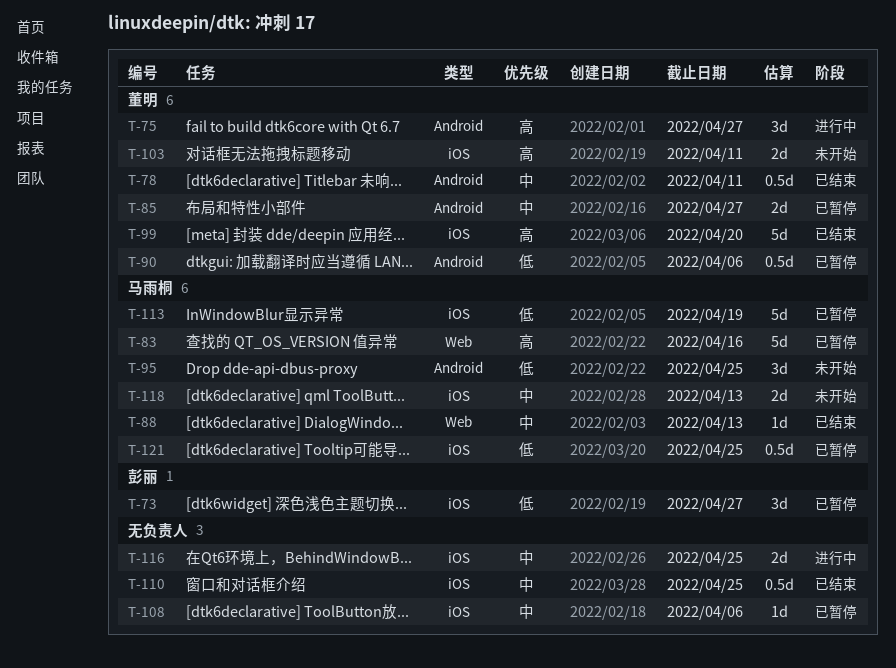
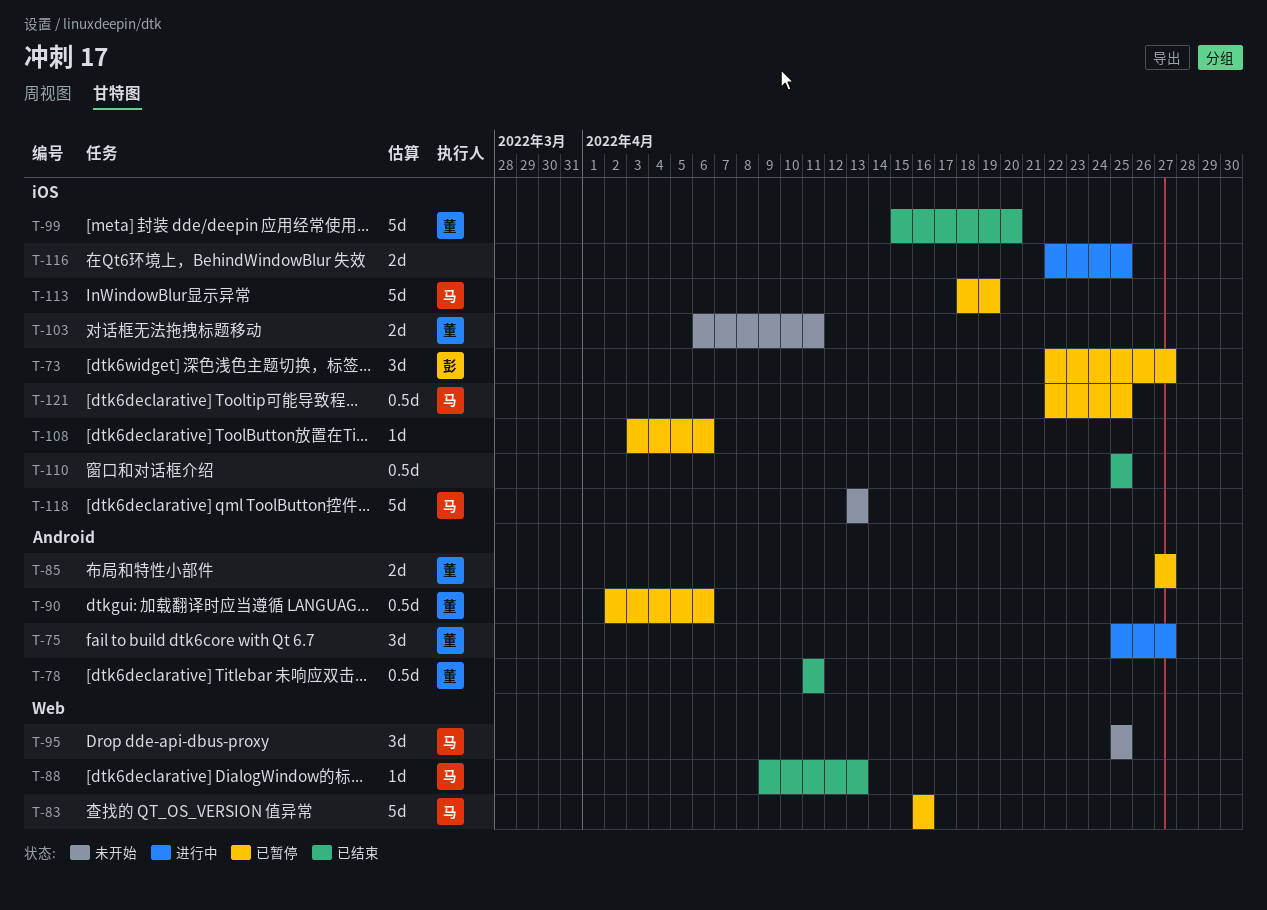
T-95, label: Android -> Web
T-118, estimate: 2d -> 5d

